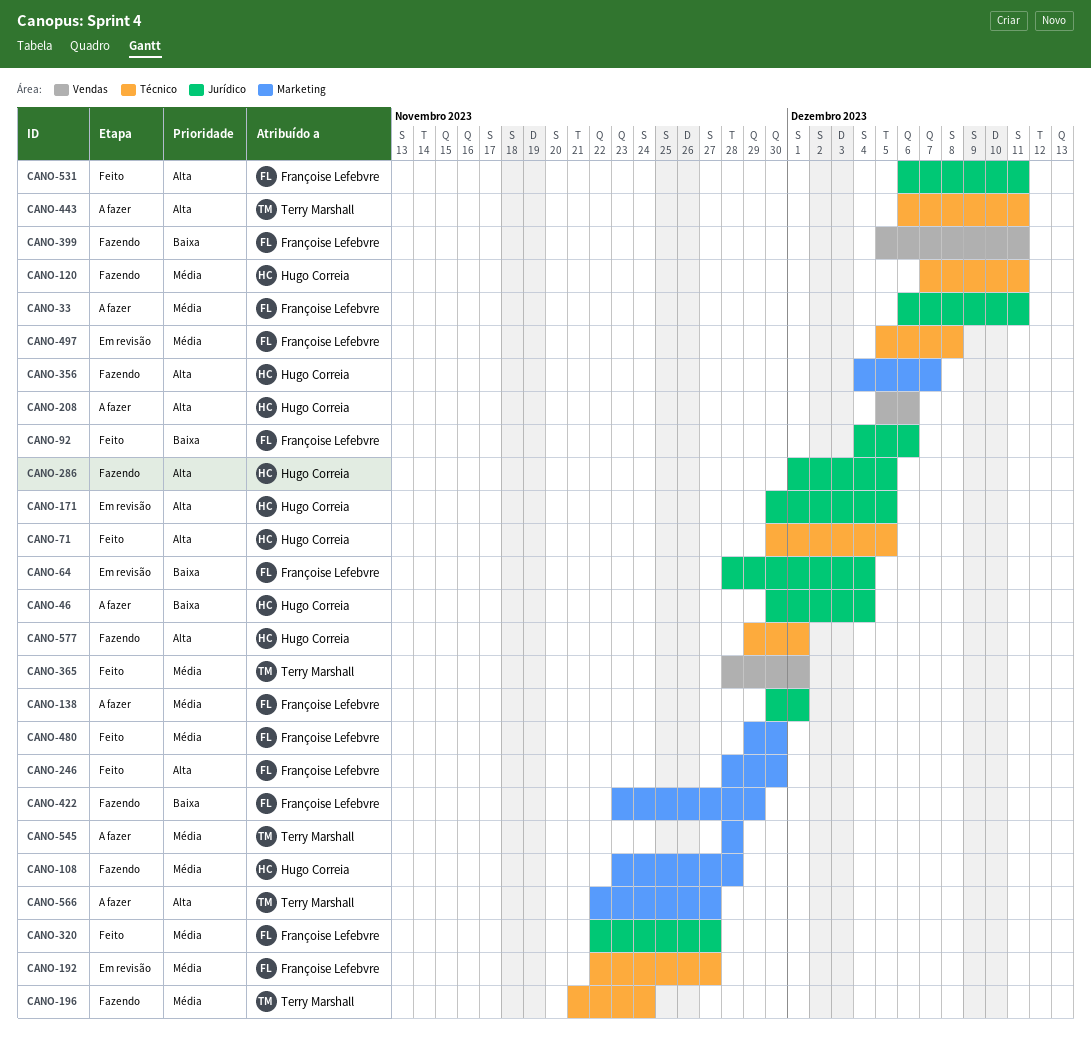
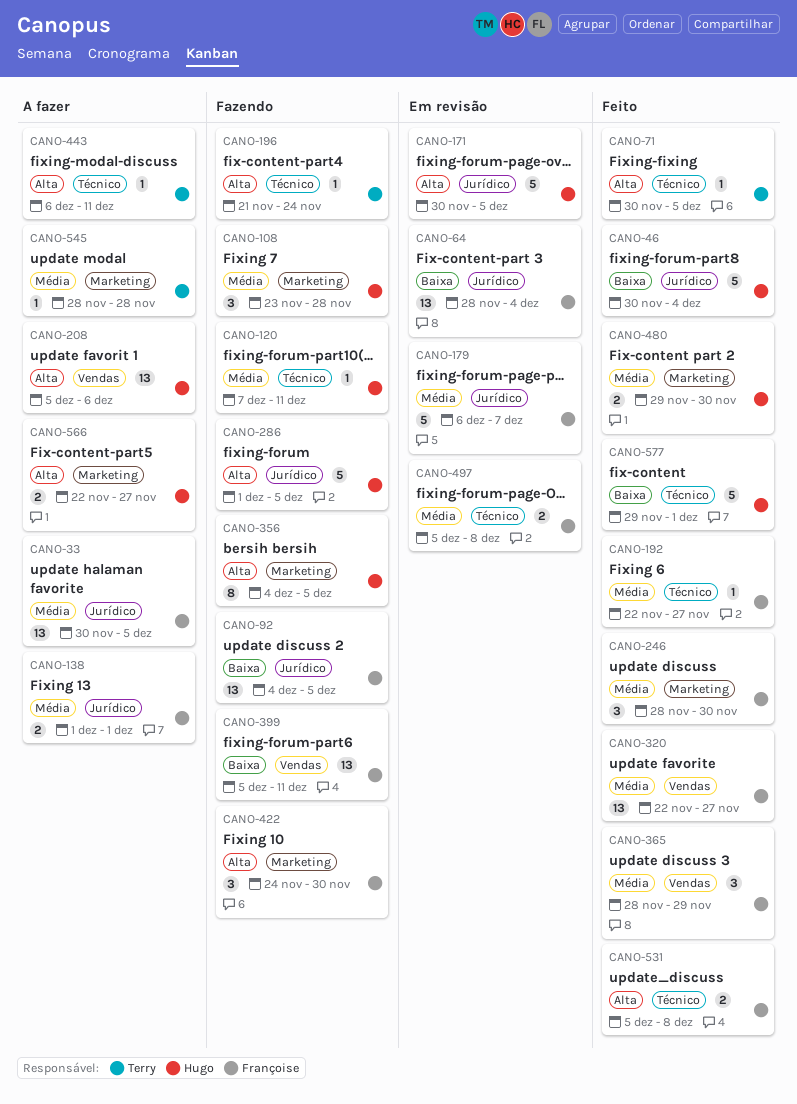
CANO-33, start: Dec 6 -> Nov 30
CANO-33, due: Dec 11 -> Dec 5
CANO-46, status: A fazer -> Feito
CANO-71, owner: Hugo Correia -> Terry Marshall
CANO-92, status: Feito -> Fazendo
CANO-92, due: Dec 6 -> Dec 5
CANO-138, start: Nov 30 -> Dec 1
CANO-179: none -> present
CANO-192, status: Em revisão -> Feito
CANO-196, priority: Média -> Alta
CANO-246, priority: Alta -> Média
CANO-320, label: Jurídico -> Vendas
CANO-356, due: Dec 7 -> Dec 5
CANO-365, owner: Terry Marshall -> Françoise Lefebvre
CANO-365, due: Dec 1 -> Nov 29
CANO-422, priority: Baixa -> Alta
CANO-422, start: Nov 23 -> Nov 24
CANO-422, due: Nov 29 -> Nov 30
CANO-480, owner: Françoise Lefebvre -> Hugo Correia
CANO-531, label: Jurídico -> Técnico
CANO-531, start: Dec 6 -> Dec 5
CANO-531, due: Dec 11 -> Dec 8
CANO-566, owner: Terry Marshall -> Hugo Correia
CANO-577, status: Fazendo -> Feito
CANO-577, priority: Alta -> Baixa

